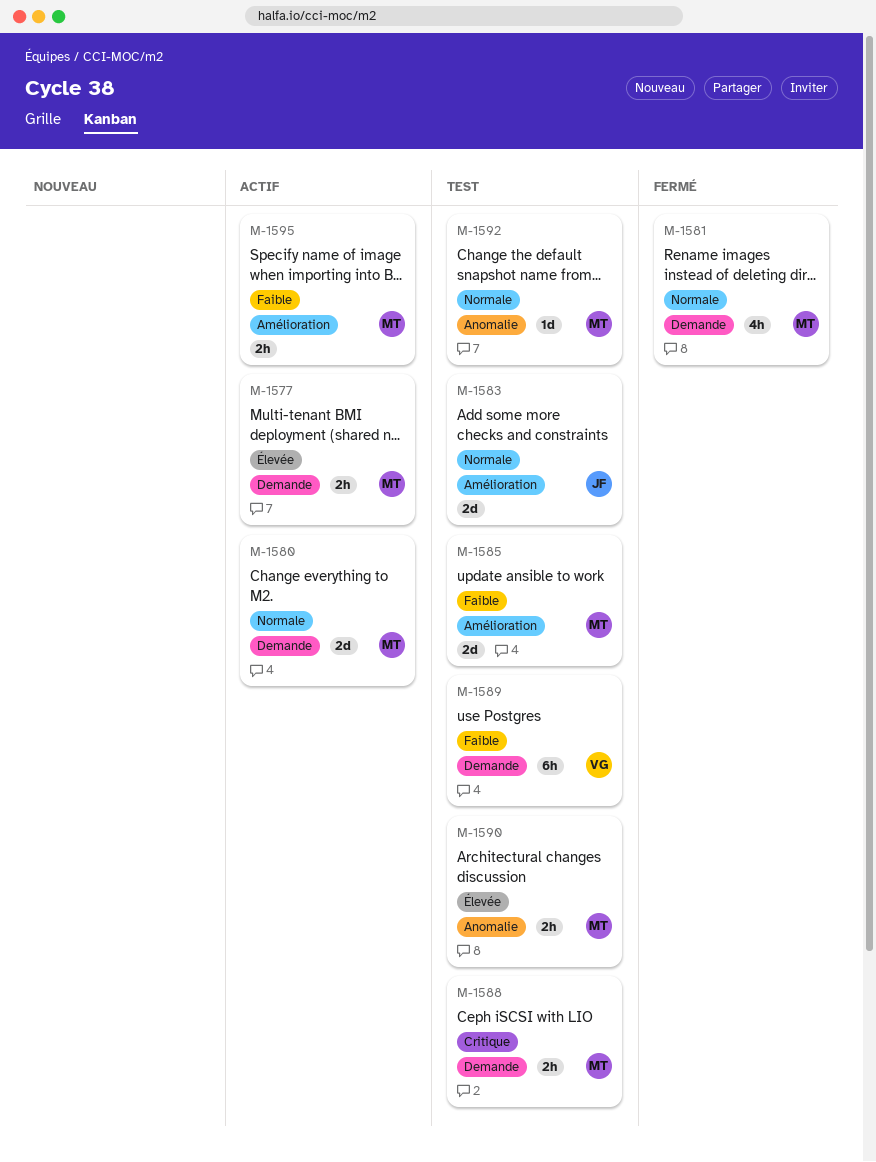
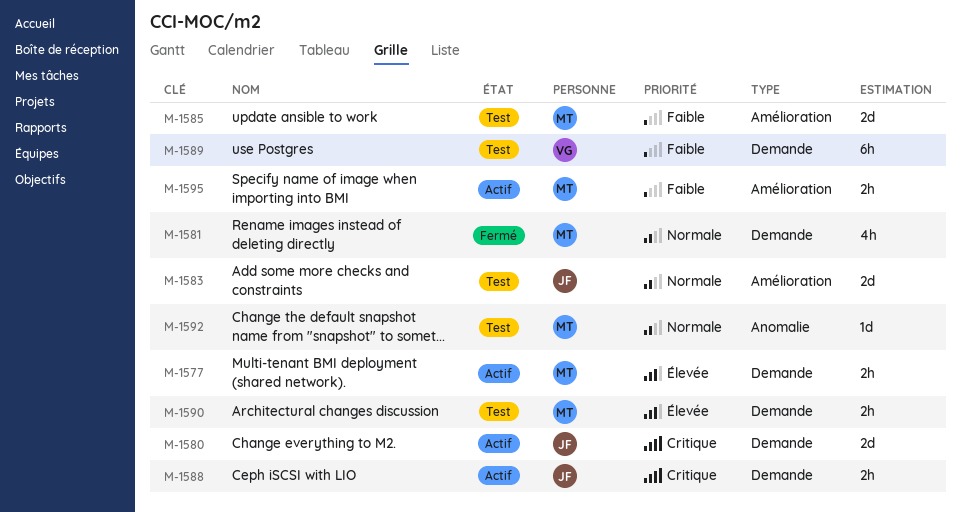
M-1580, owner: MT -> JF
M-1580, priority: Normale -> Critique
M-1588, status: Test -> Actif
M-1588, owner: MT -> JF
M-1590, label: Anomalie -> Demande

